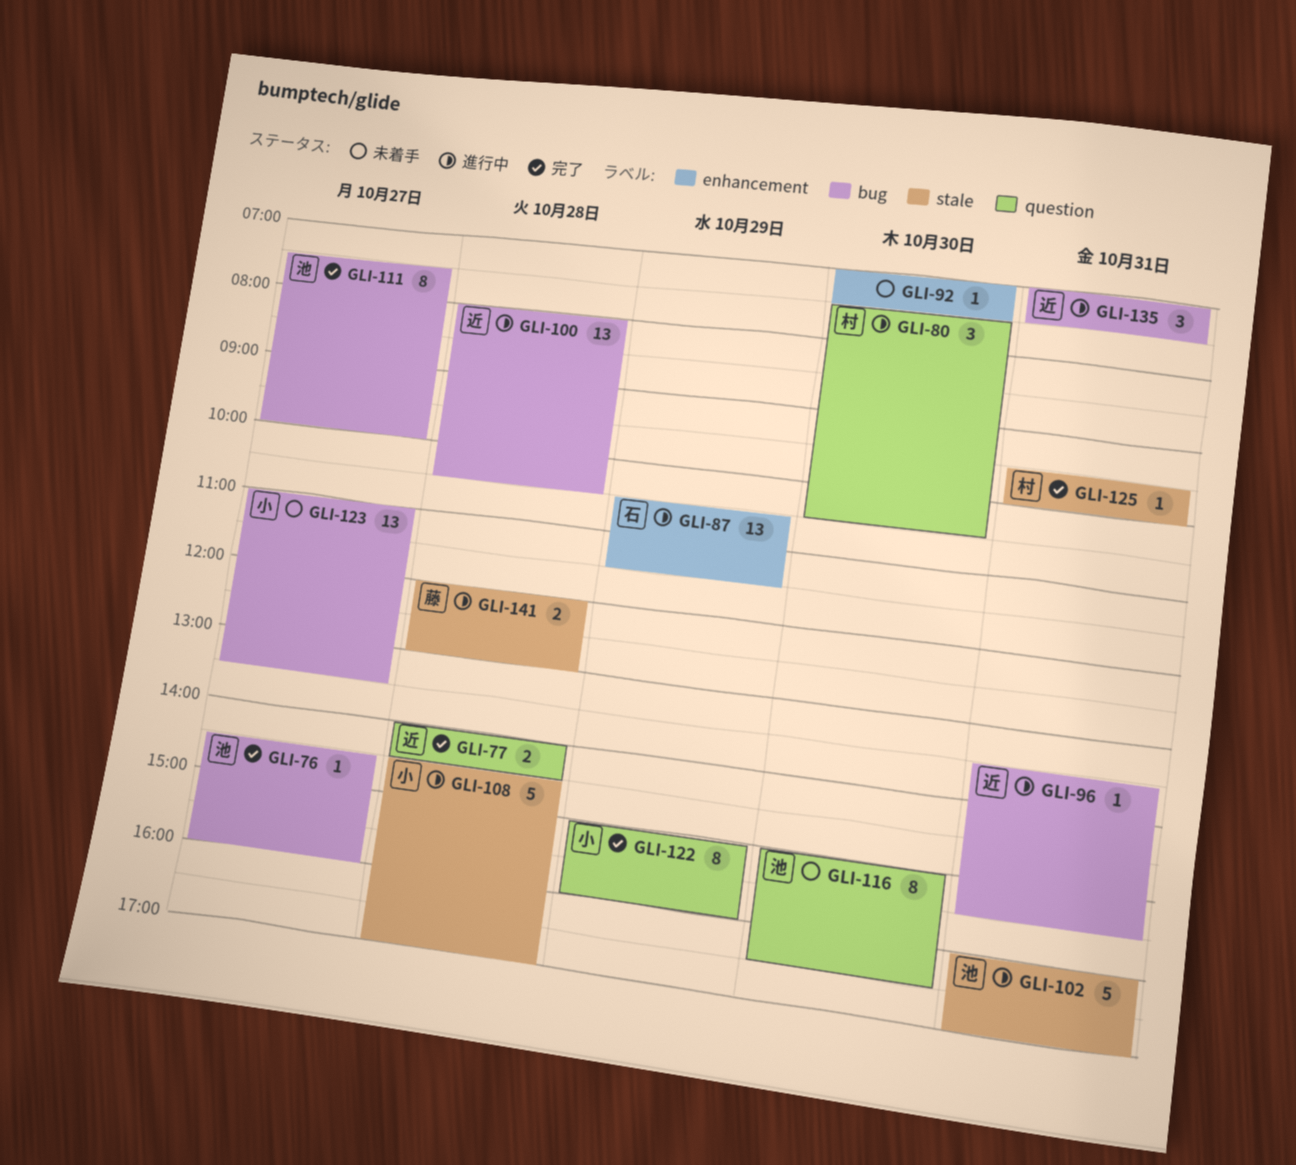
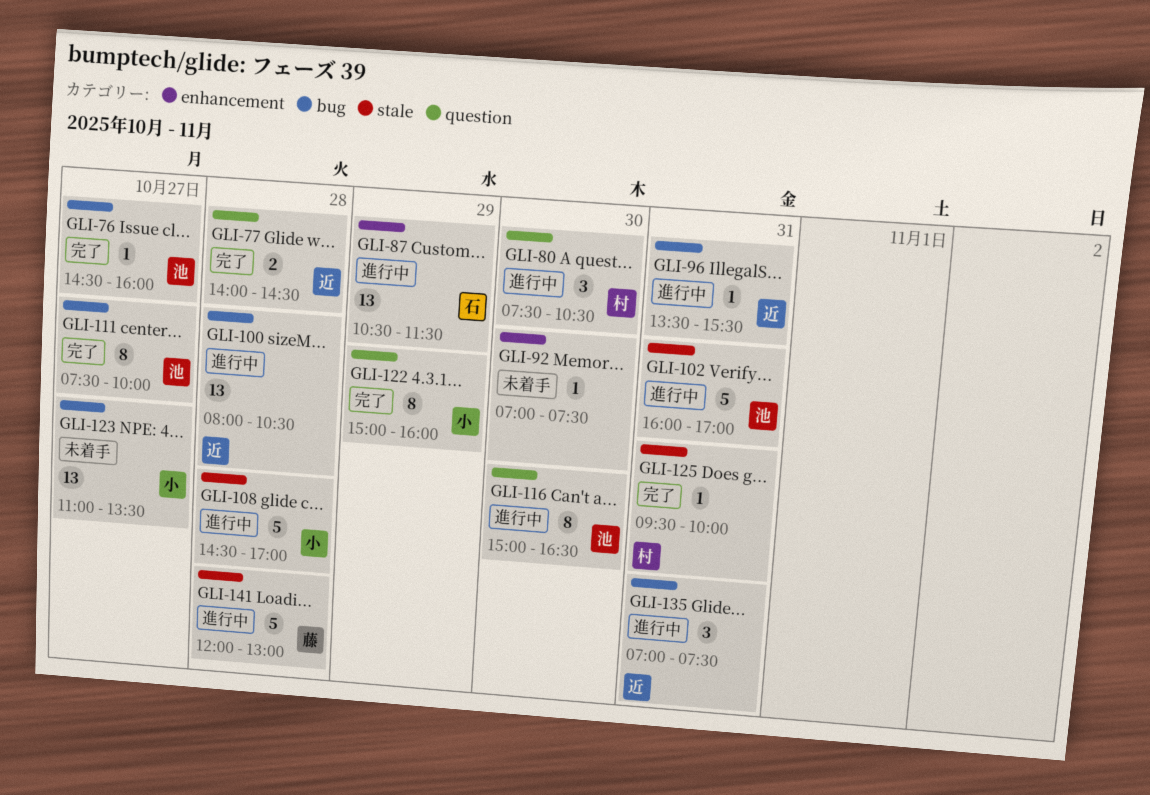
GLI-116, status: 未着手 -> 進行中
GLI-141, estimate: 2 -> 5

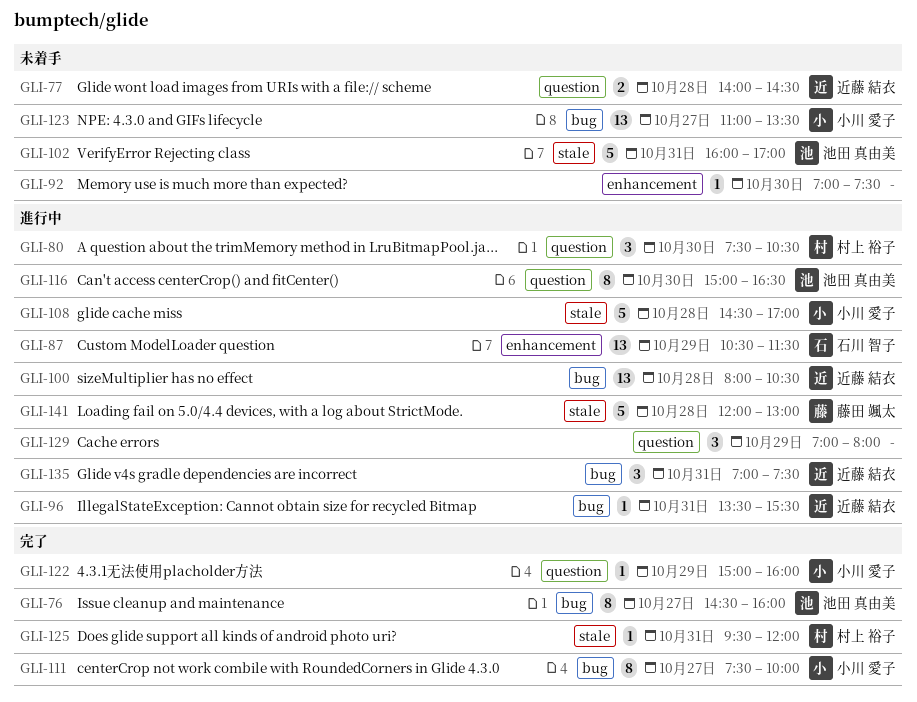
GLI-76, estimate: 1 -> 8
GLI-77, status: 完了 -> 未着手
GLI-102, status: 進行中 -> 未着手
GLI-111, owner: 池田 真由美 -> 小川 愛子
GLI-122, estimate: 8 -> 1
GLI-125, ends: 10:00 -> 12:00
GLI-129: none -> present

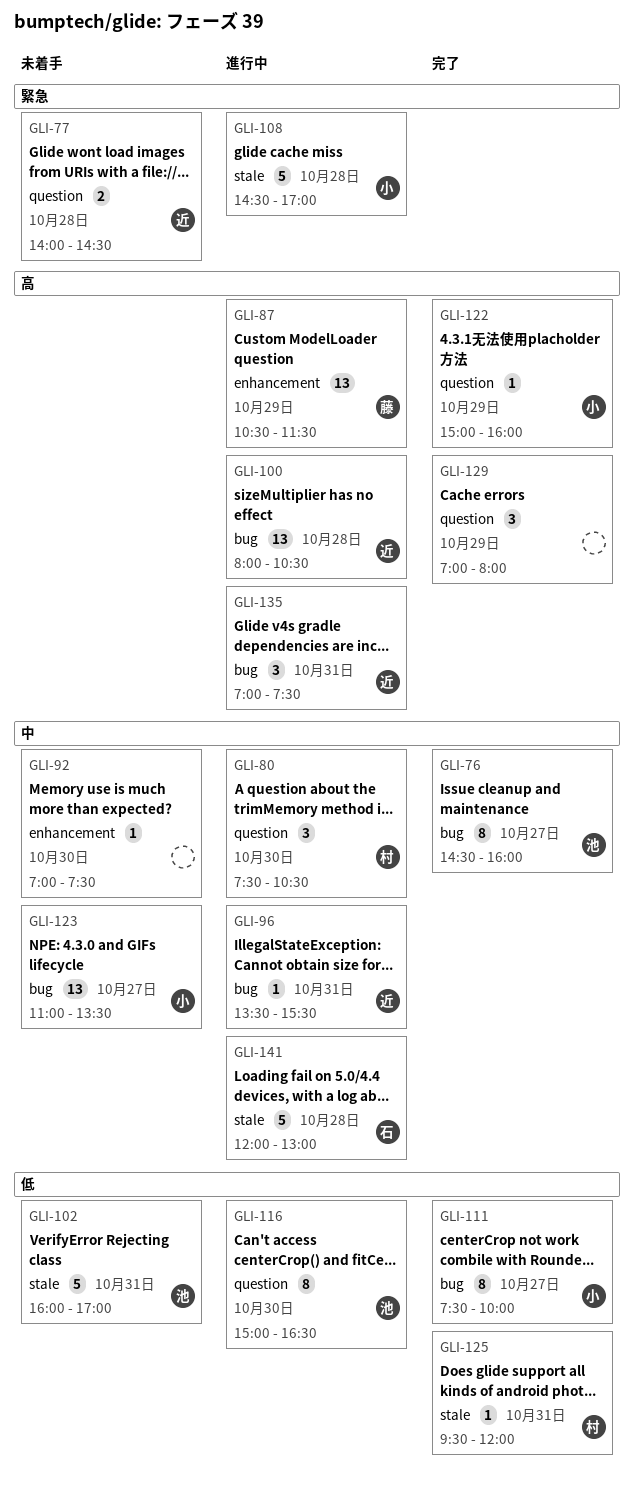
GLI-87, owner: 石川 智子 -> 藤田 颯太
GLI-129, status: 進行中 -> 完了
GLI-141, owner: 藤田 颯太 -> 石川 智子

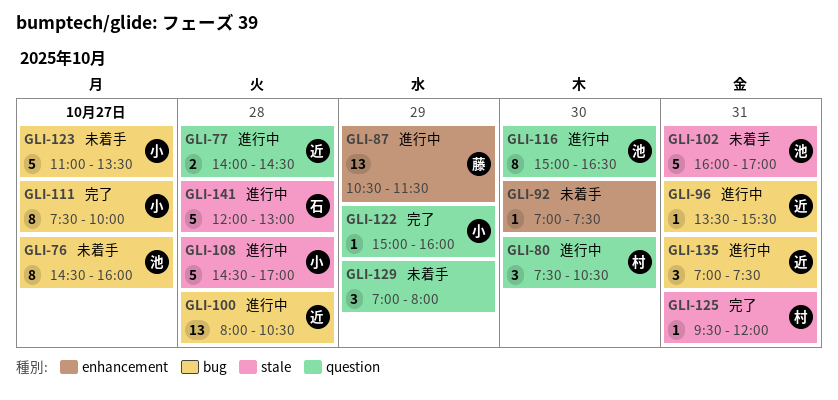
GLI-76, status: 完了 -> 未着手
GLI-77, status: 未着手 -> 進行中
GLI-123, estimate: 13 -> 5
GLI-129, status: 完了 -> 未着手

